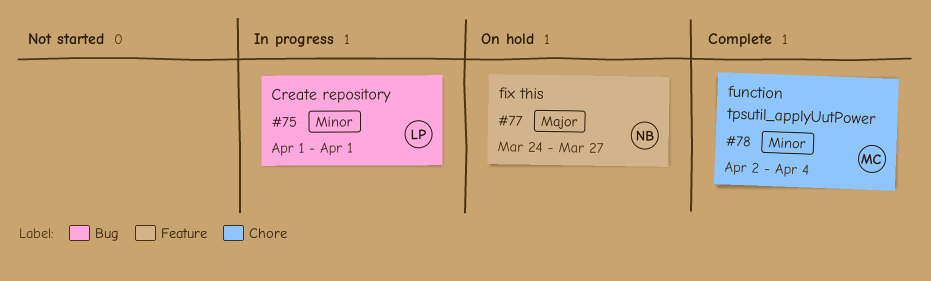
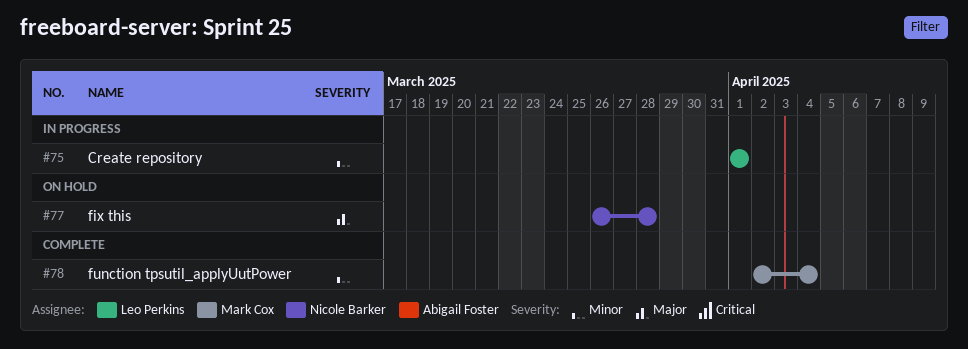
#77, start: Mar 24 -> Mar 26
#77, due: Mar 27 -> Mar 28

